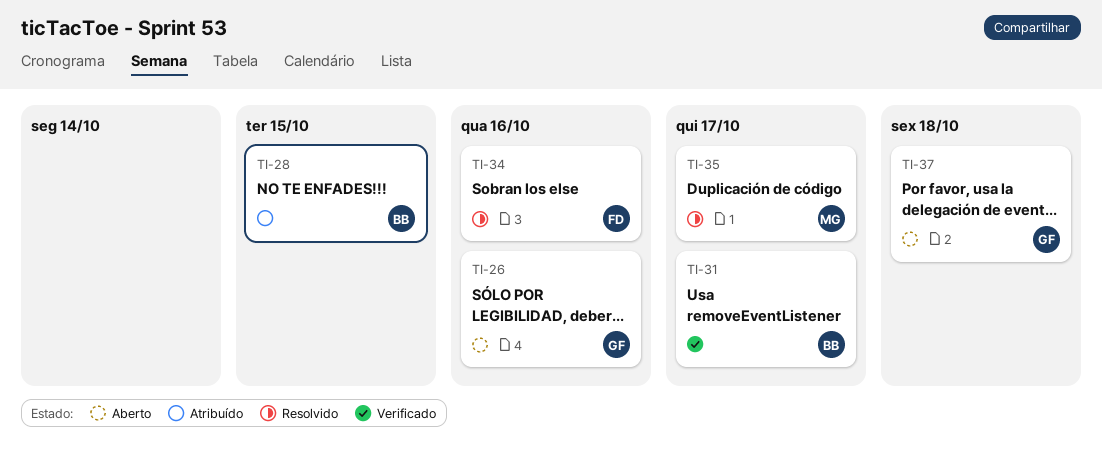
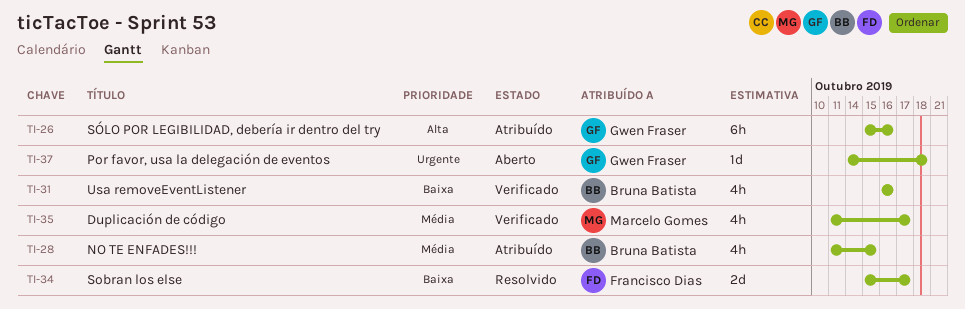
TI-26, status: Aberto -> Atribuído
TI-31, due: Oct 17 -> Oct 16
TI-34, due: Oct 16 -> Oct 17
TI-35, status: Resolvido -> Verificado

